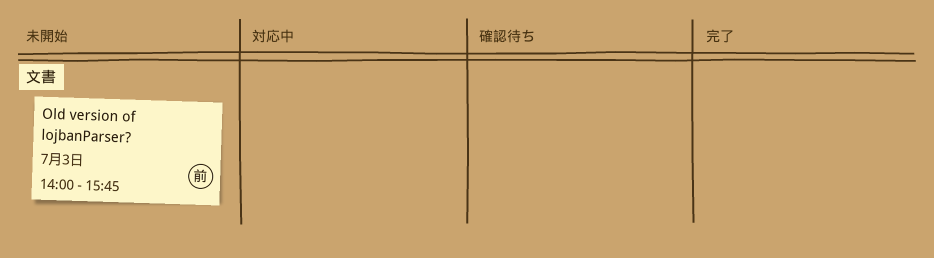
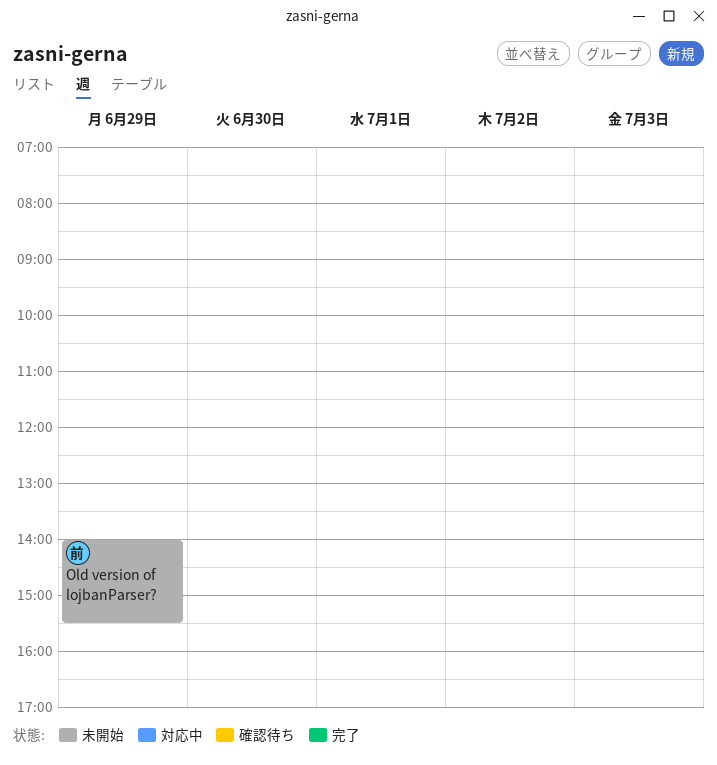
Old version of lojbanParser?, day: Jul 3 -> Jun 29
Old version of lojbanParser?, ends: 15:45 -> 15:30

